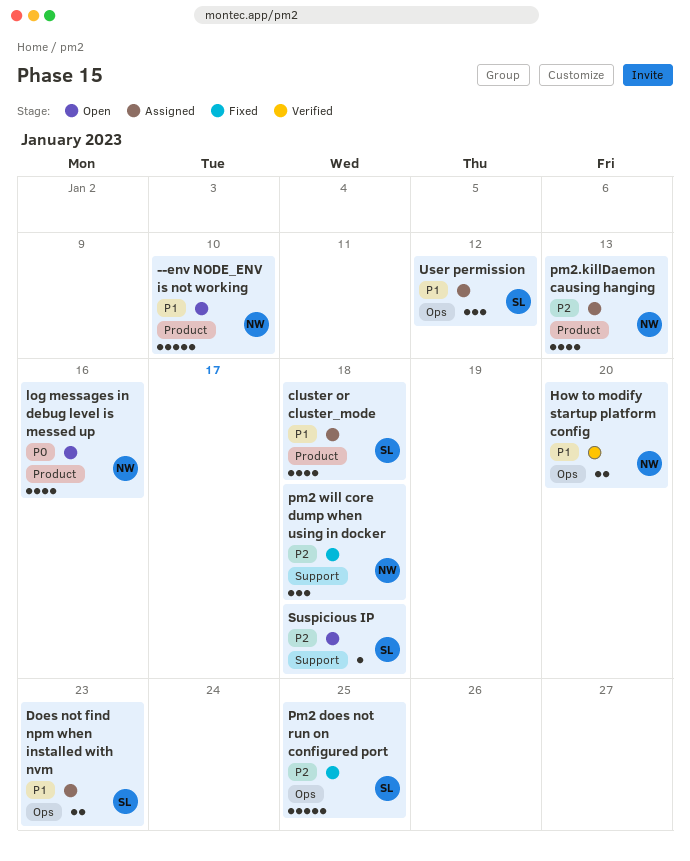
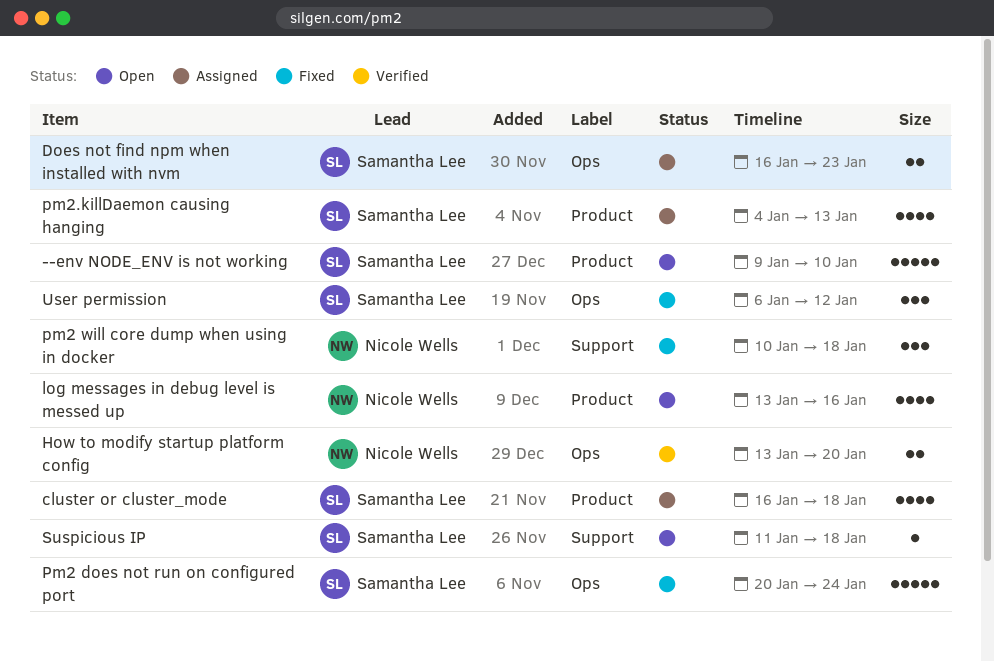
--env NODE_ENV is not working, owner: Nicole Wells -> Samantha Lee
Pm2 does not run on configured port, due: Jan 25 -> Jan 24
pm2.killDaemon causing hanging, owner: Nicole Wells -> Samantha Lee
User permission, status: Assigned -> Fixed

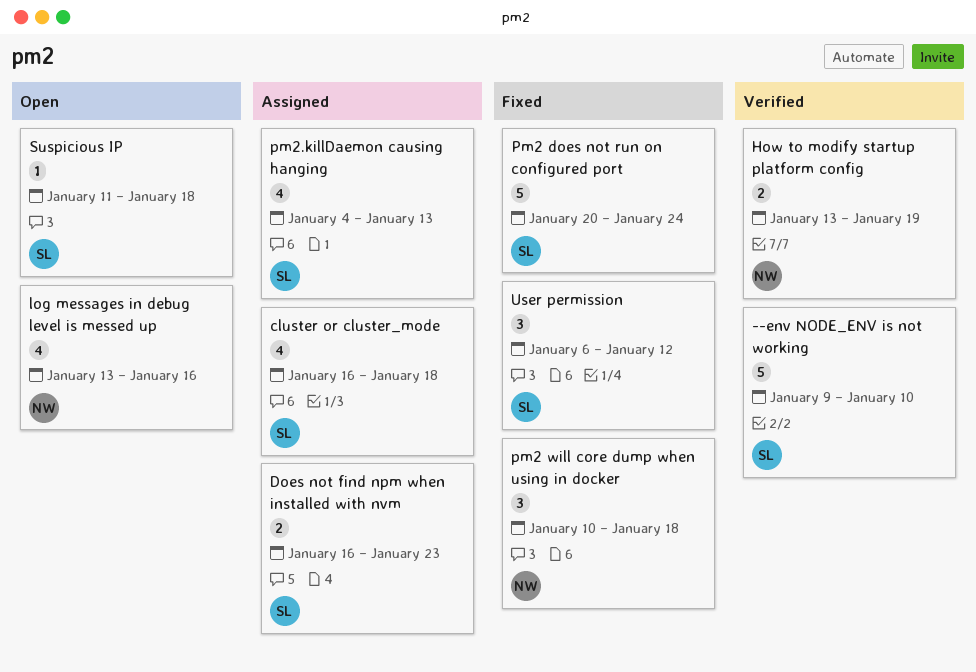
--env NODE_ENV is not working, status: Open -> Verified
How to modify startup platform config, due: Jan 20 -> Jan 19

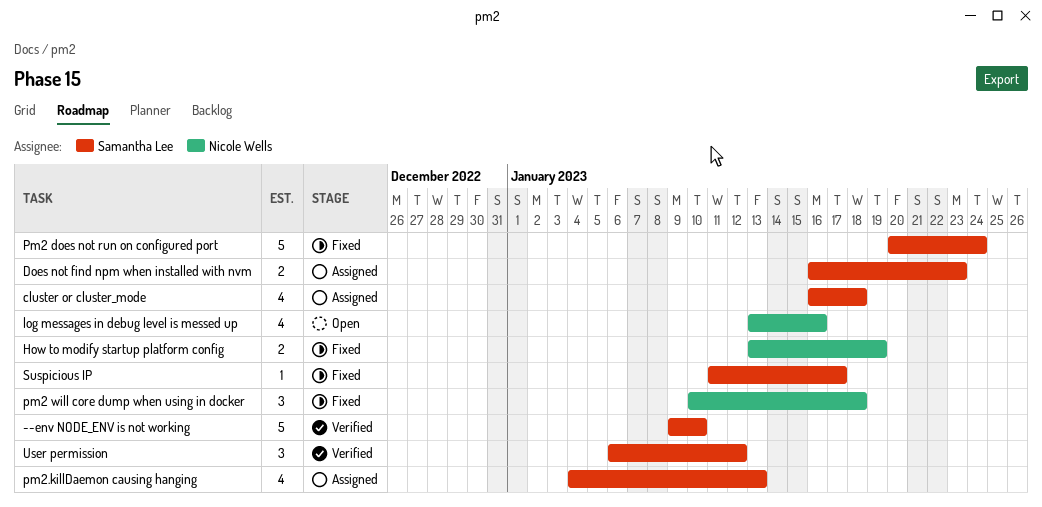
How to modify startup platform config, status: Verified -> Fixed
Suspicious IP, status: Open -> Fixed
Suspicious IP, due: Jan 18 -> Jan 17
User permission, status: Fixed -> Verified

